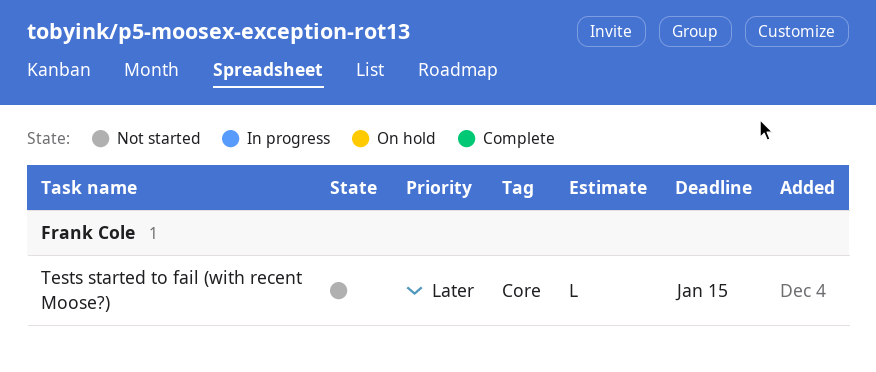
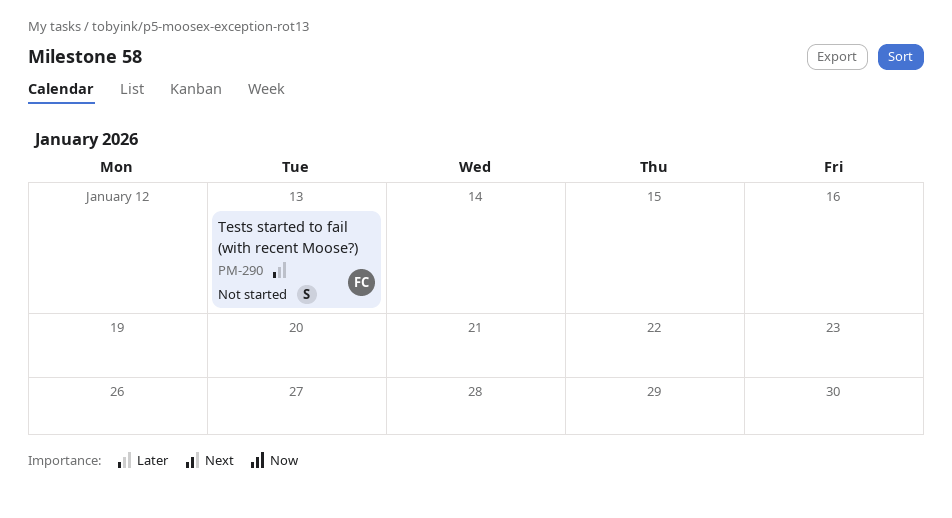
Tests started to fail (with recent Moose?), estimate: L -> S
Tests started to fail (with recent Moose?), due: Jan 15 -> Jan 13

